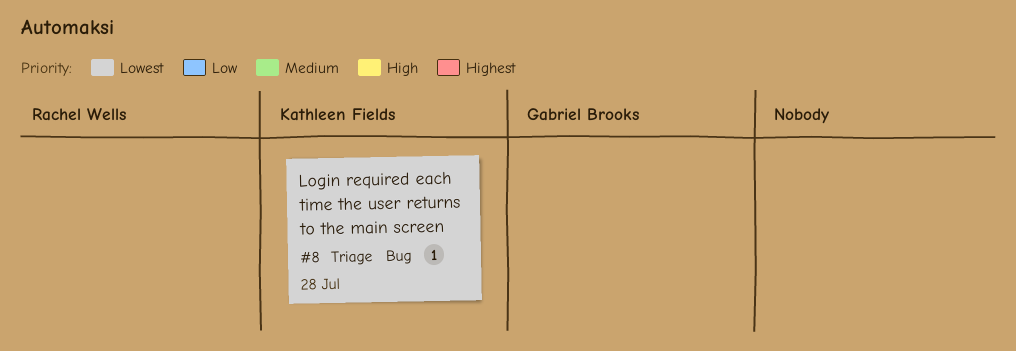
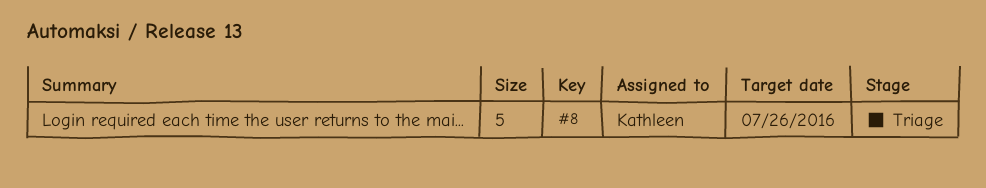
#8, estimate: 1 -> 5
#8, due: Jul 28 -> Jul 26

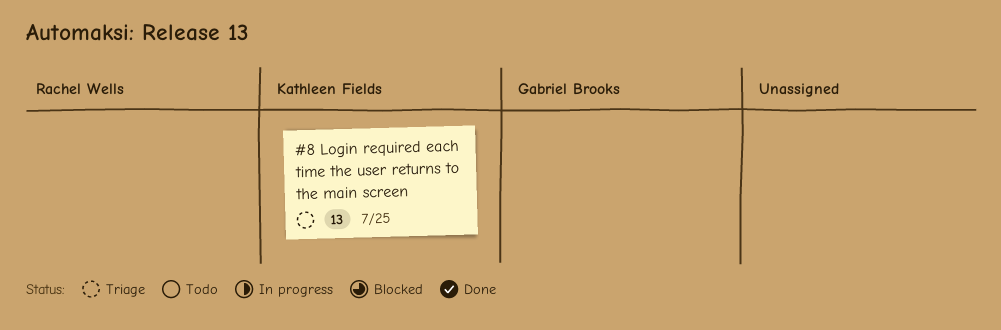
#8, estimate: 5 -> 13
#8, due: Jul 26 -> Jul 25

